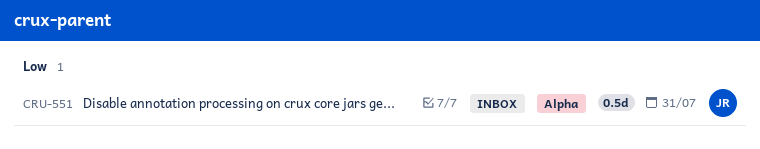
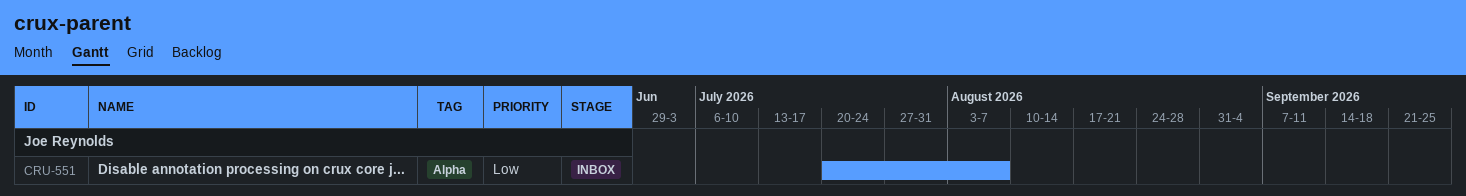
CRU-551, due: Jul 31 -> Aug 7

